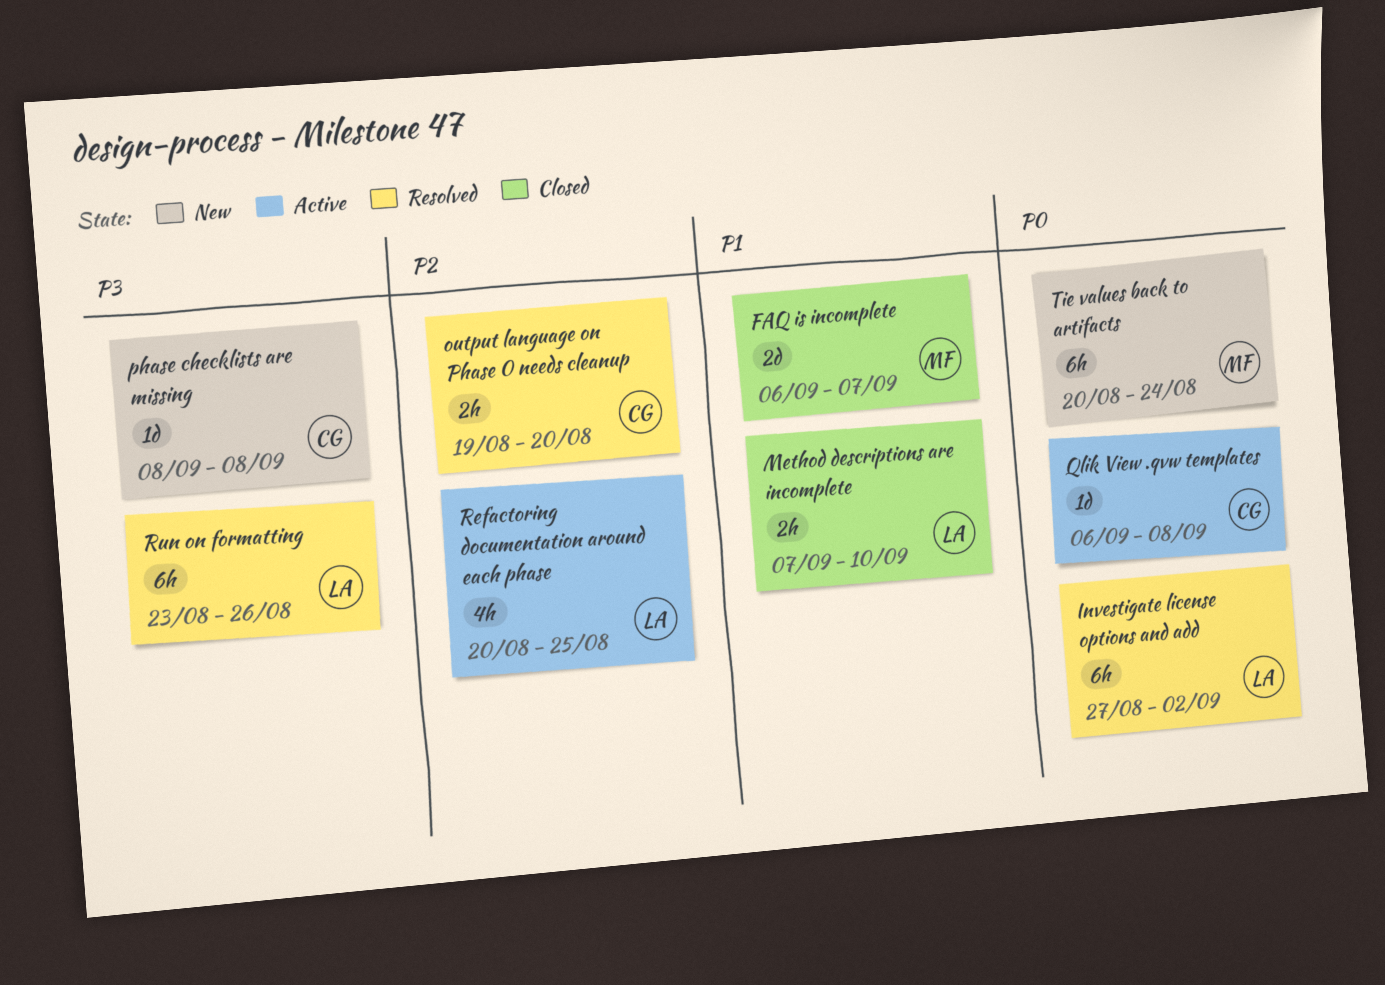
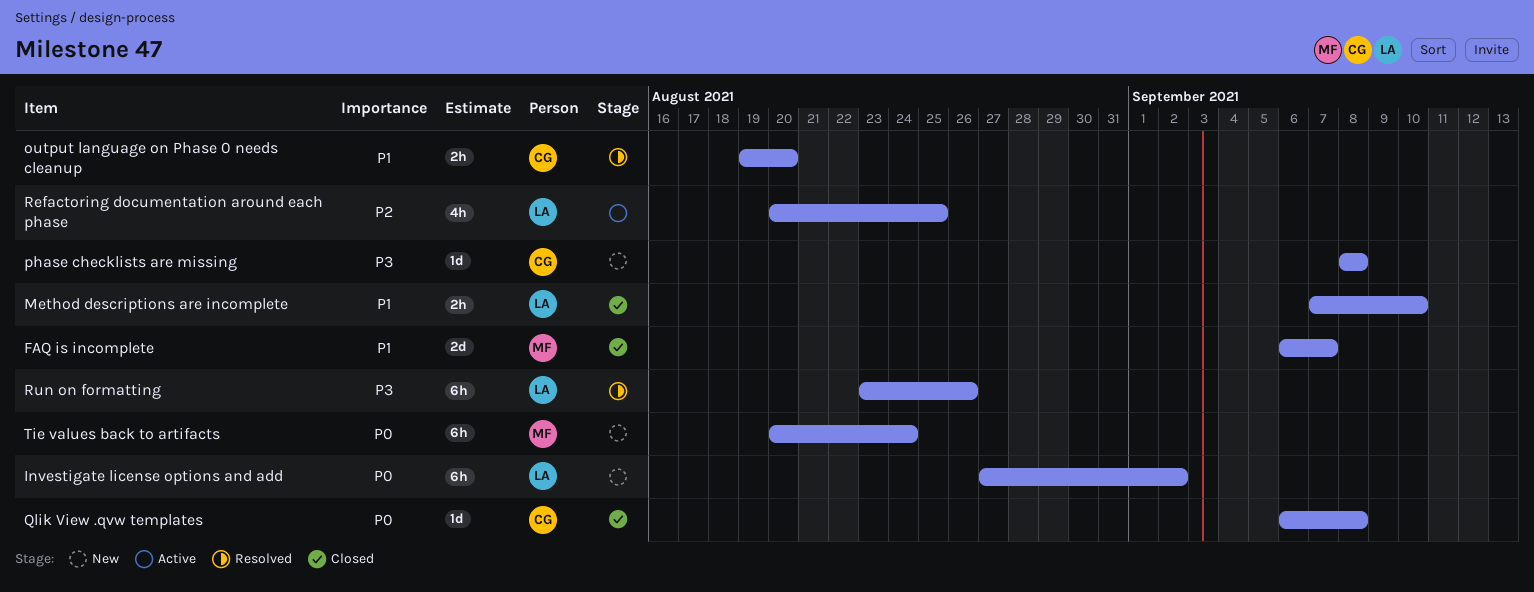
Investigate license options and add, status: Resolved -> New
output language on Phase 0 needs cleanup, priority: P2 -> P1
Qlik View .qvw templates, status: Active -> Closed

